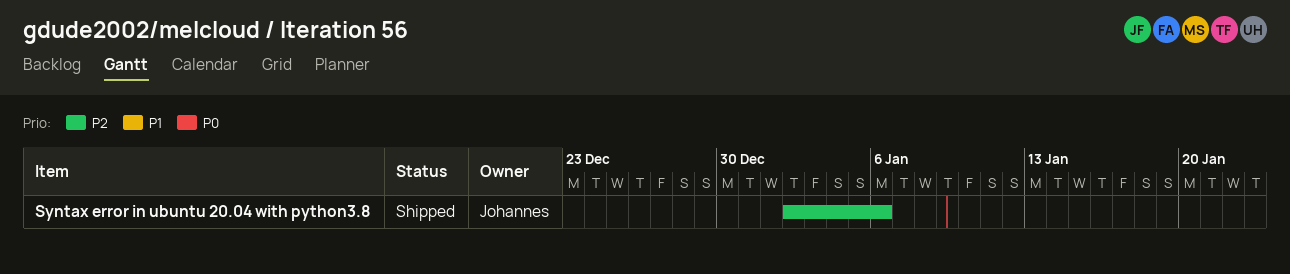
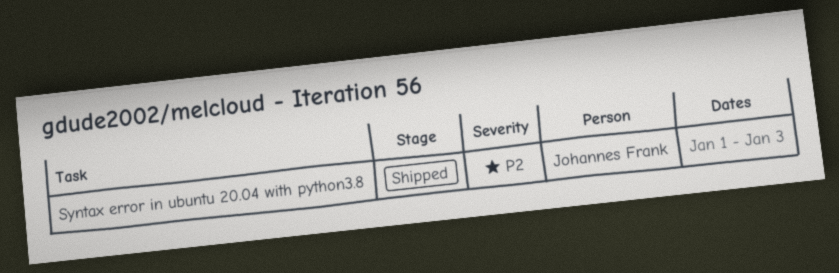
Syntax error in ubuntu 20.04 with python3.8, start: Jan 2 -> Jan 1
Syntax error in ubuntu 20.04 with python3.8, due: Jan 6 -> Jan 3

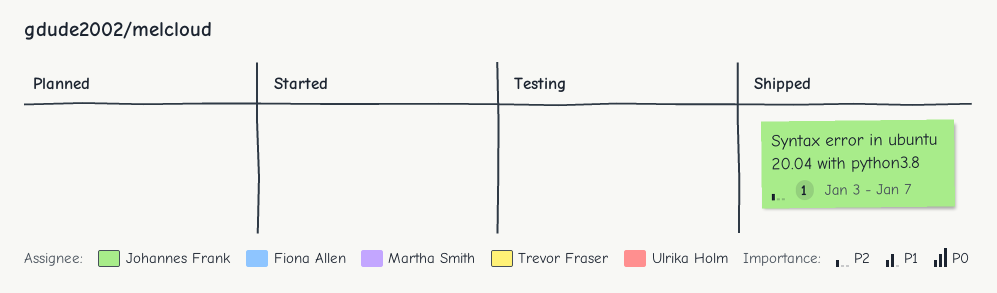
Syntax error in ubuntu 20.04 with python3.8, start: Jan 1 -> Jan 3
Syntax error in ubuntu 20.04 with python3.8, due: Jan 3 -> Jan 7

